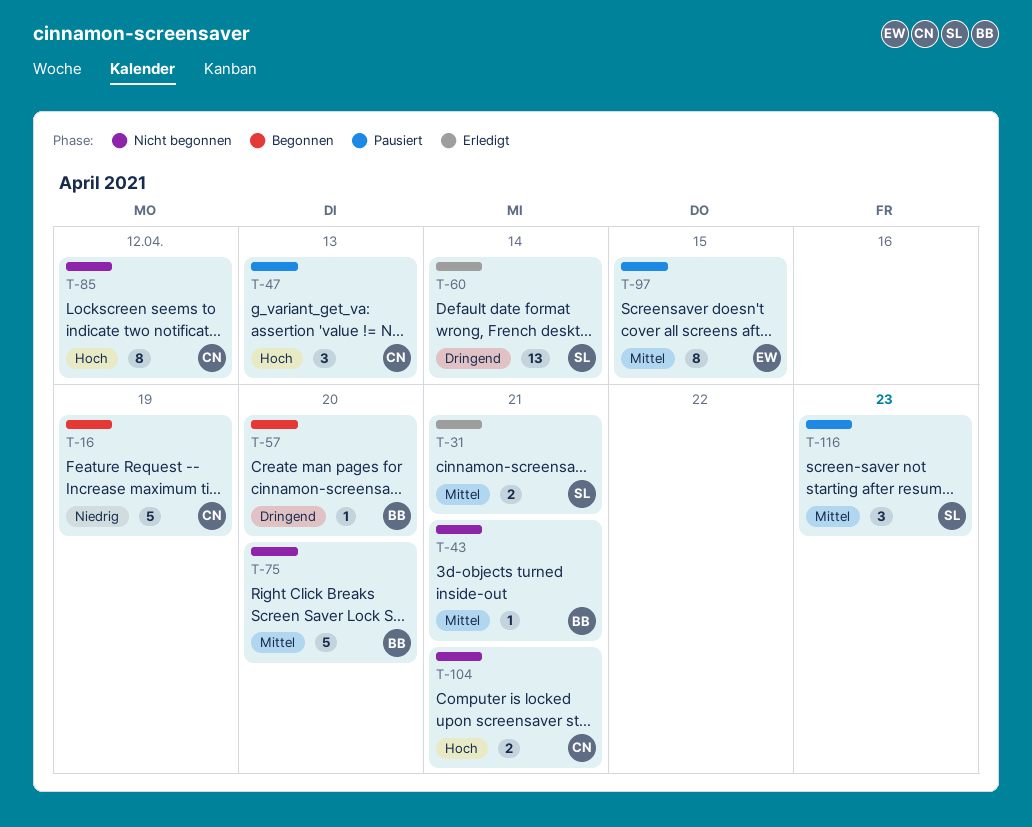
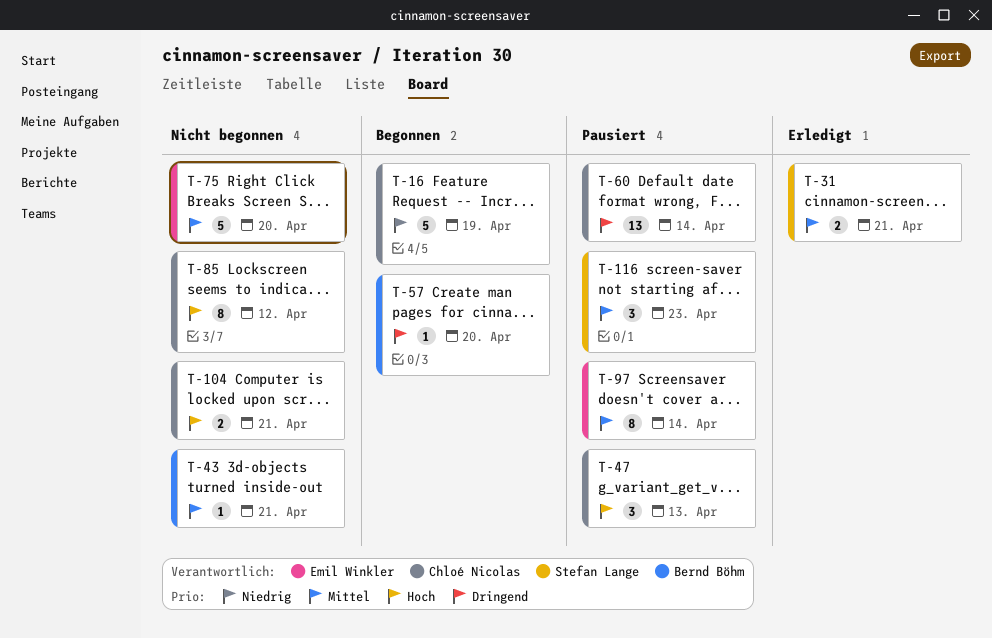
T-60, status: Erledigt -> Pausiert
T-60, owner: Stefan Lange -> Chloé Nicolas
T-75, owner: Bernd Böhm -> Emil Winkler
T-97, due: Apr 15 -> Apr 14

